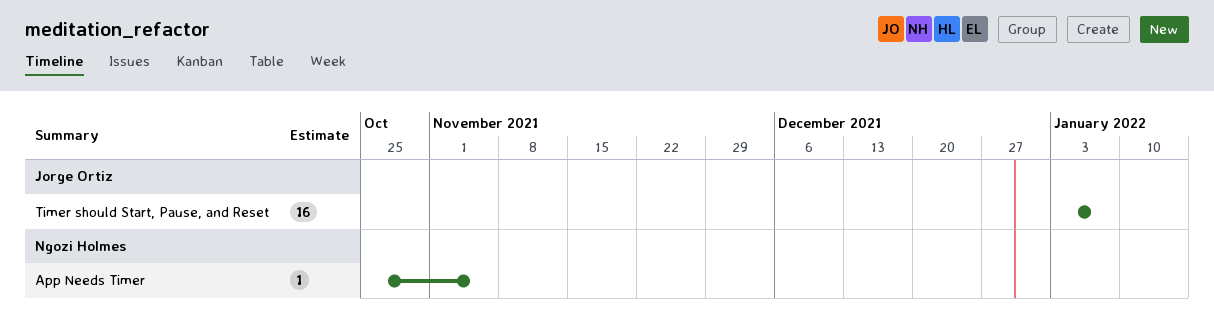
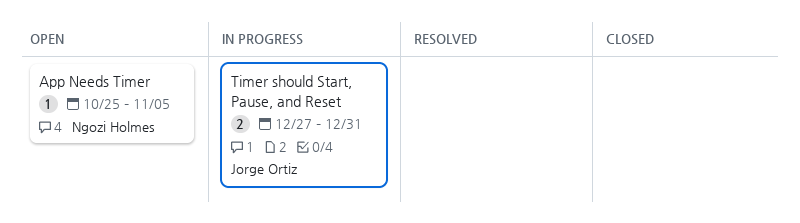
Timer should Start, Pause, and Reset, estimate: 16 -> 2
Timer should Start, Pause, and Reset, start: Jan 3 -> Dec 27
Timer should Start, Pause, and Reset, due: Jan 7 -> Dec 31

